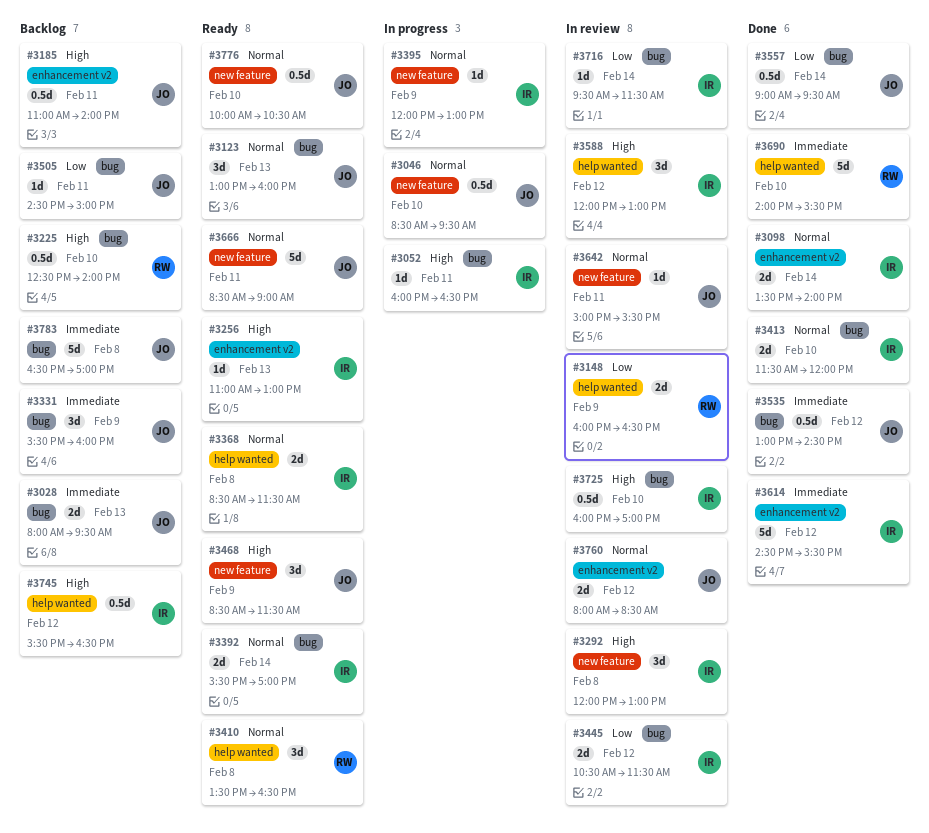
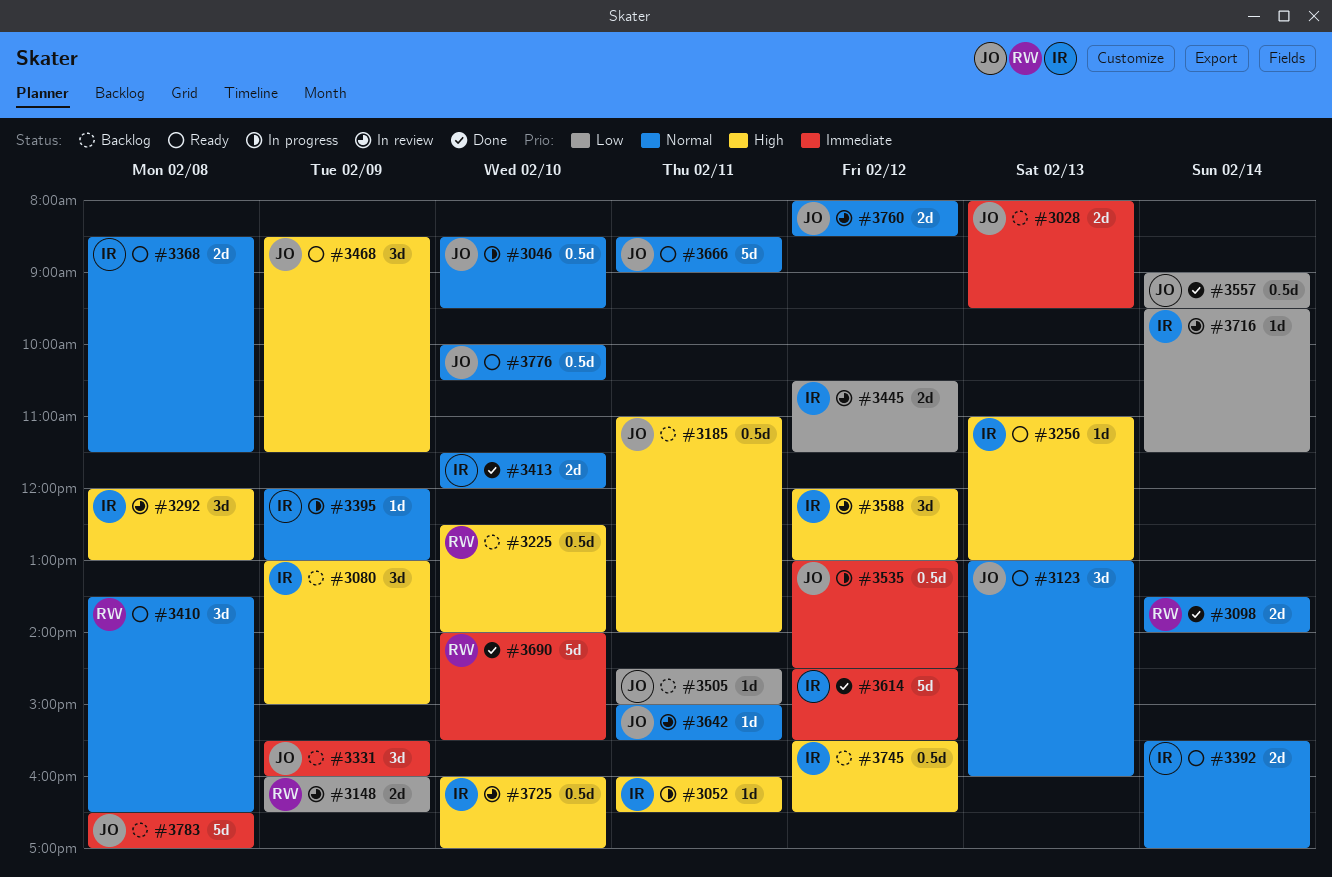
#3080: none -> present
#3098, owner: IR -> RW
#3535, status: Done -> In progress

